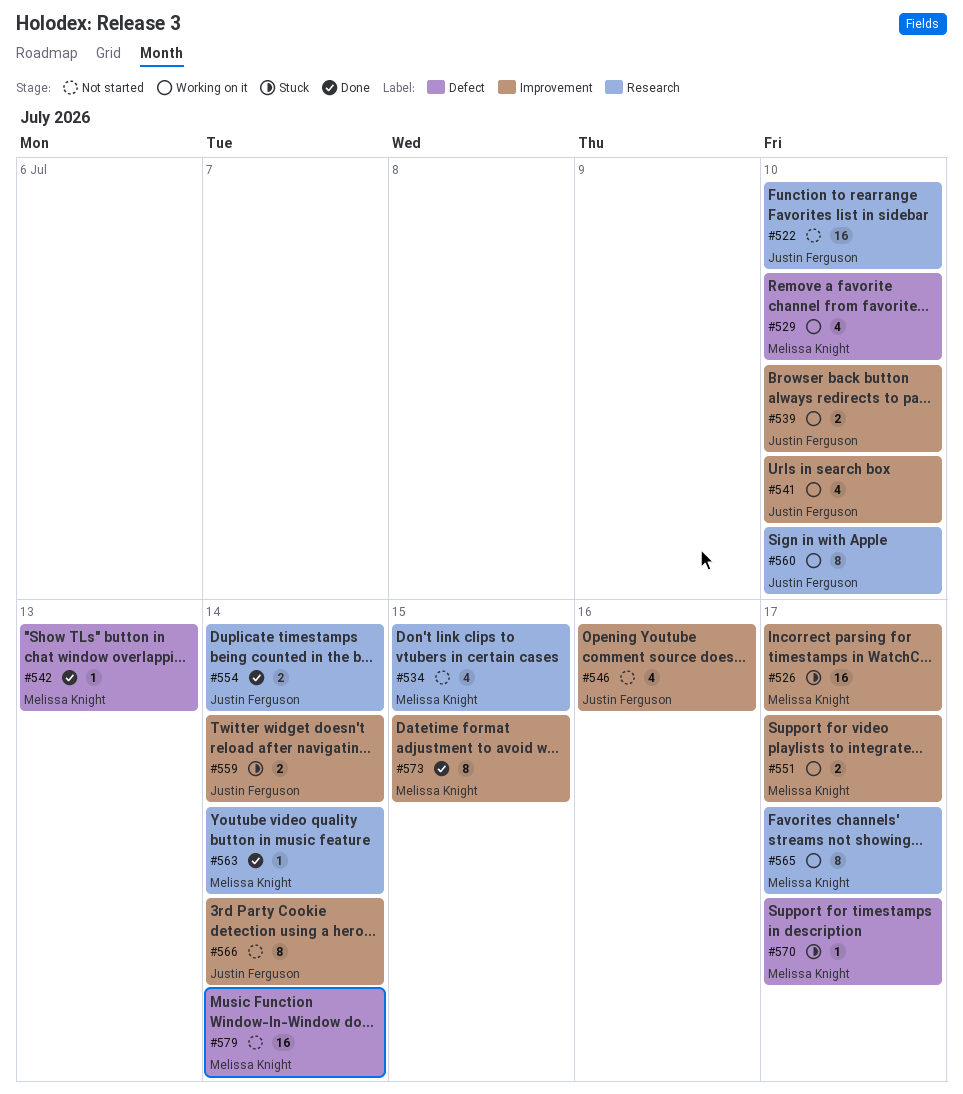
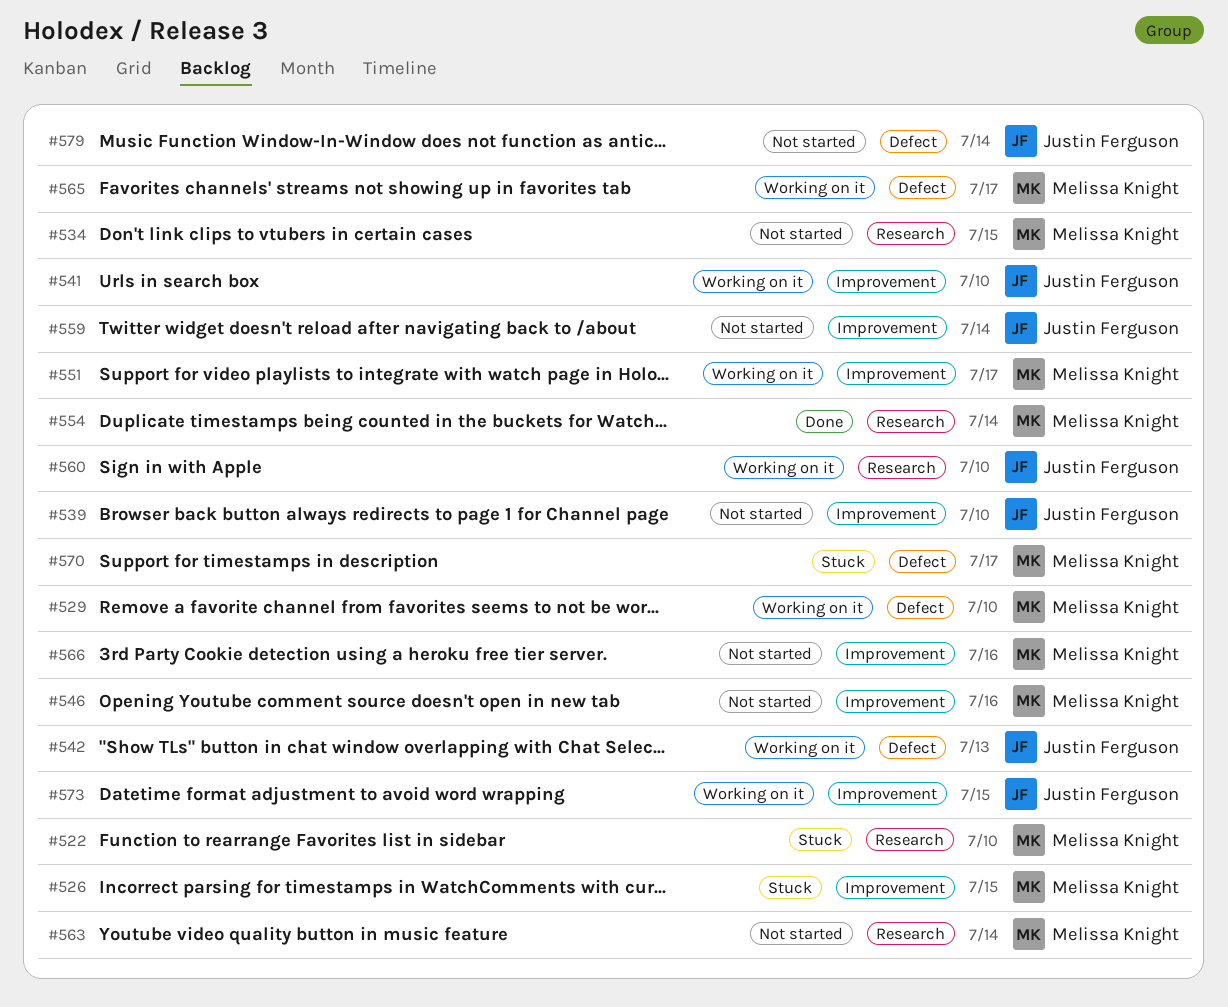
#522, status: Not started -> Stuck
#522, owner: Justin Ferguson -> Melissa Knight
#526, due: Jul 17 -> Jul 15
#539, status: Working on it -> Not started
#542, status: Done -> Working on it
#542, owner: Melissa Knight -> Justin Ferguson
#546, owner: Justin Ferguson -> Melissa Knight
#554, owner: Justin Ferguson -> Melissa Knight
#559, status: Stuck -> Not started
#563, status: Done -> Not started
#565, label: Research -> Defect
#566, owner: Justin Ferguson -> Melissa Knight
#566, due: Jul 14 -> Jul 16
#573, status: Done -> Working on it
#573, owner: Melissa Knight -> Justin Ferguson
#579, owner: Melissa Knight -> Justin Ferguson

